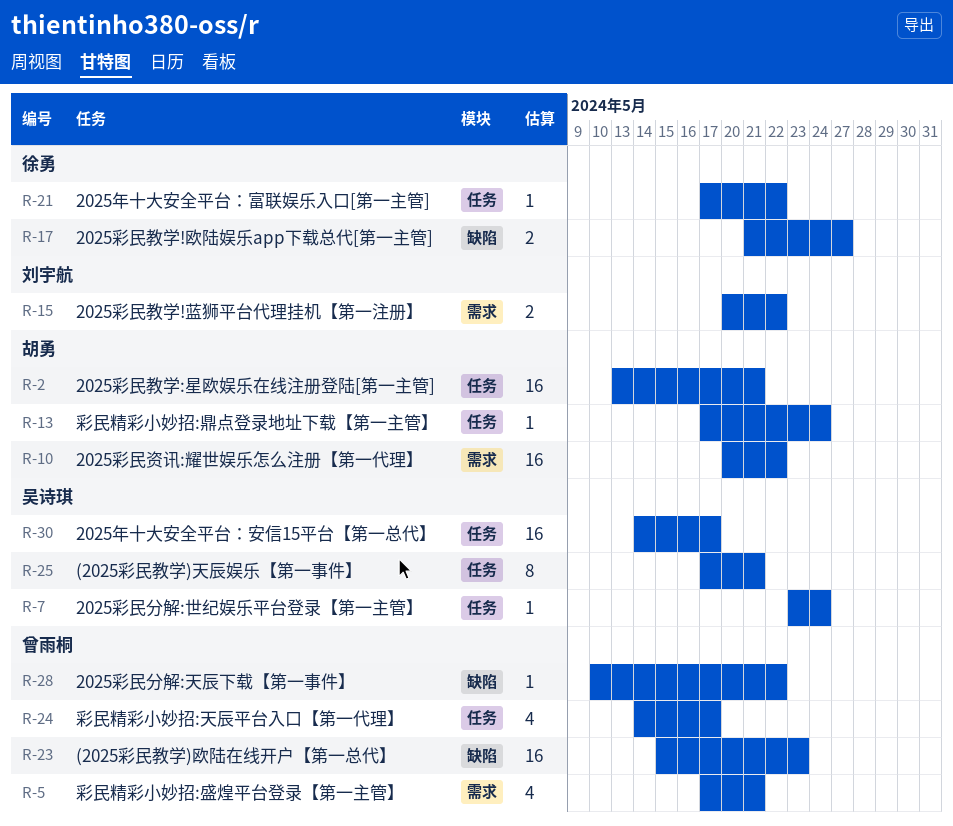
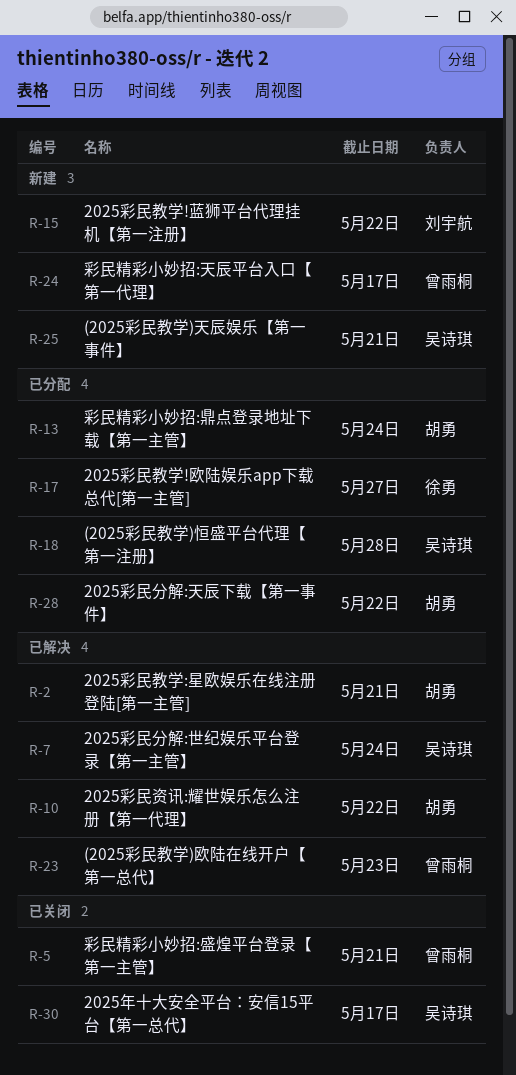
R-18: none -> present
R-21: present -> none
R-28, owner: 曾雨桐 -> 胡勇

